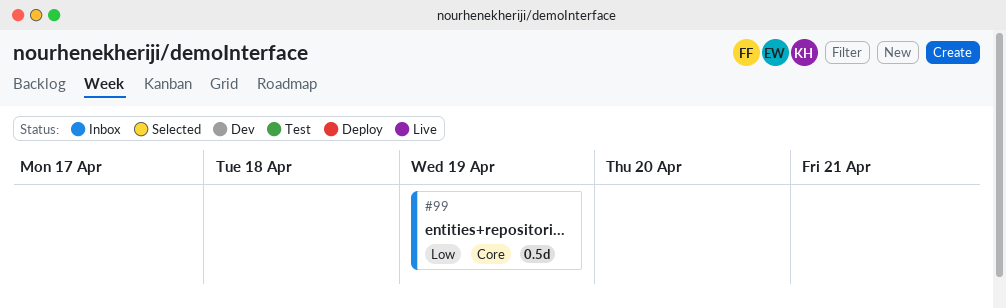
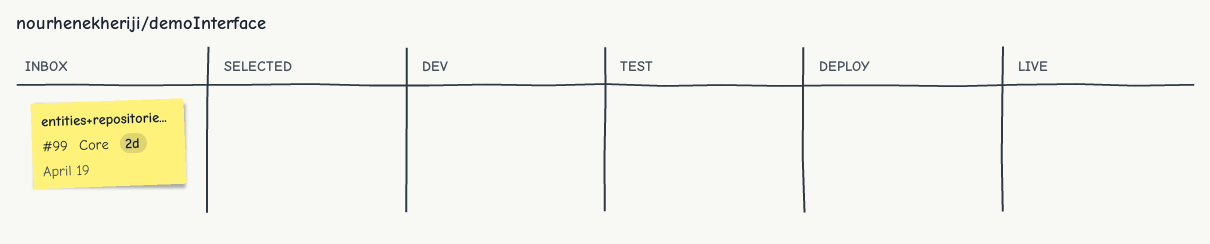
#99, estimate: 0.5d -> 2d

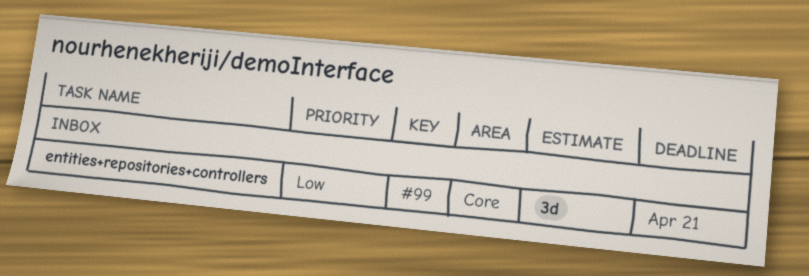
#99, estimate: 2d -> 3d
#99, due: Apr 19 -> Apr 21

